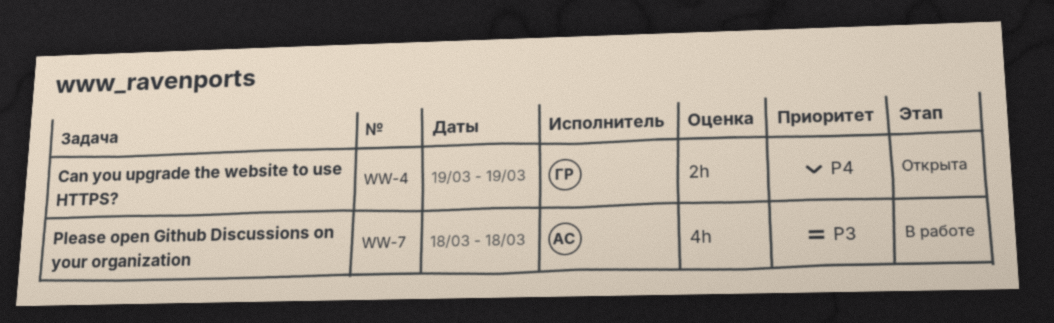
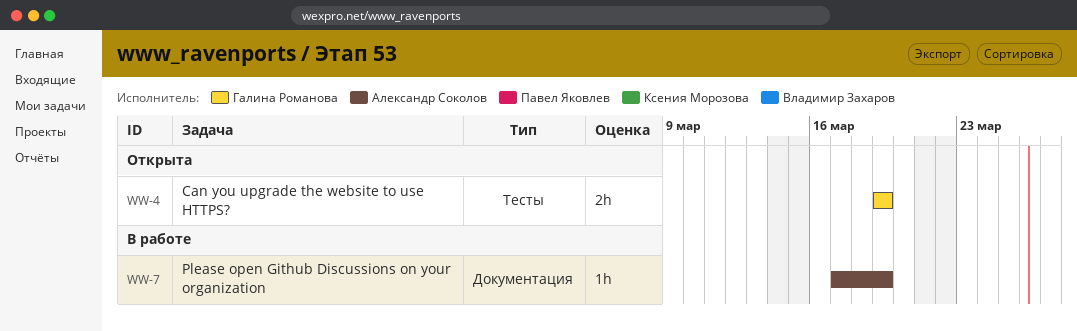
WW-7, estimate: 4h -> 1h
WW-7, start: Mar 18 -> Mar 17
WW-7, due: Mar 18 -> Mar 19

